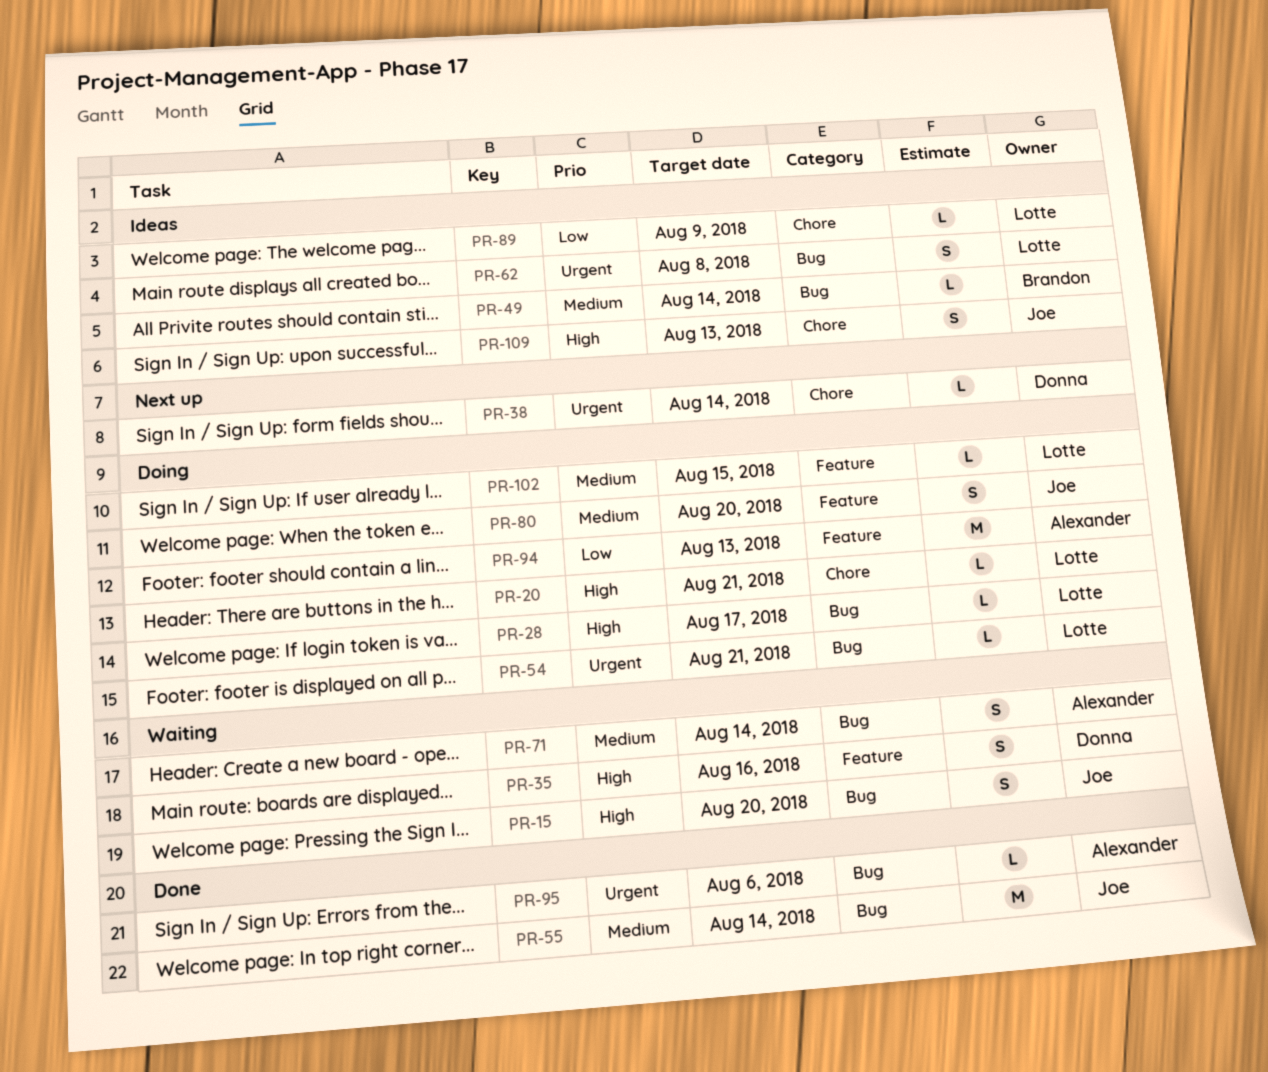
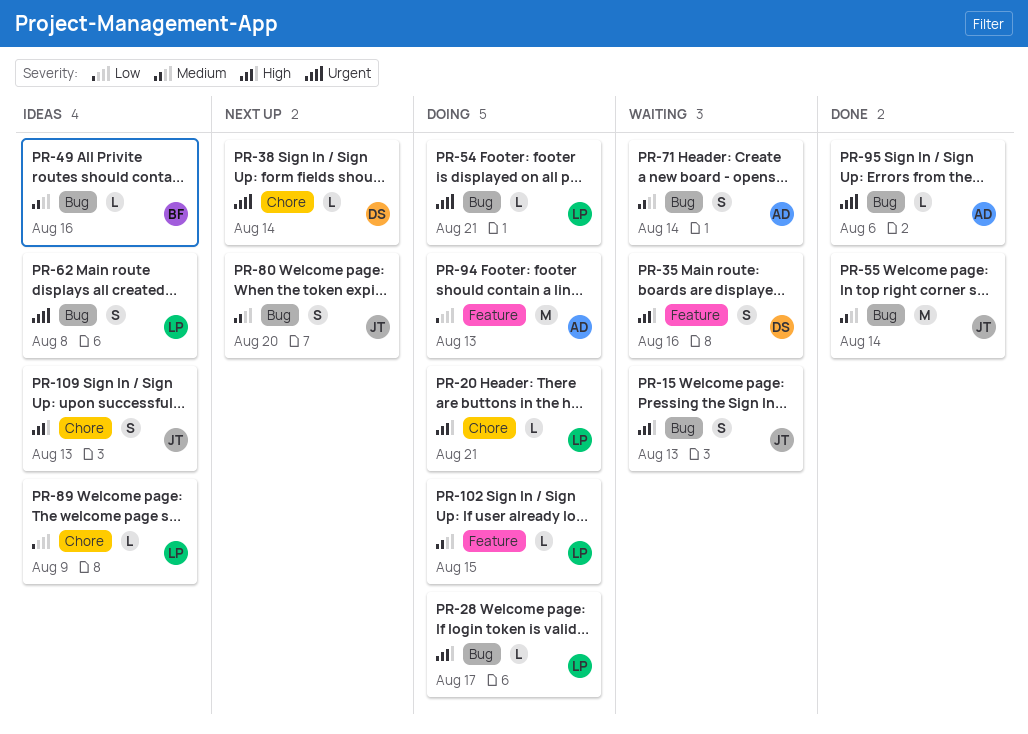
PR-15, due: Aug 20 -> Aug 13
PR-49, due: Aug 14 -> Aug 16
PR-80, status: Doing -> Next up
PR-80, label: Feature -> Bug

